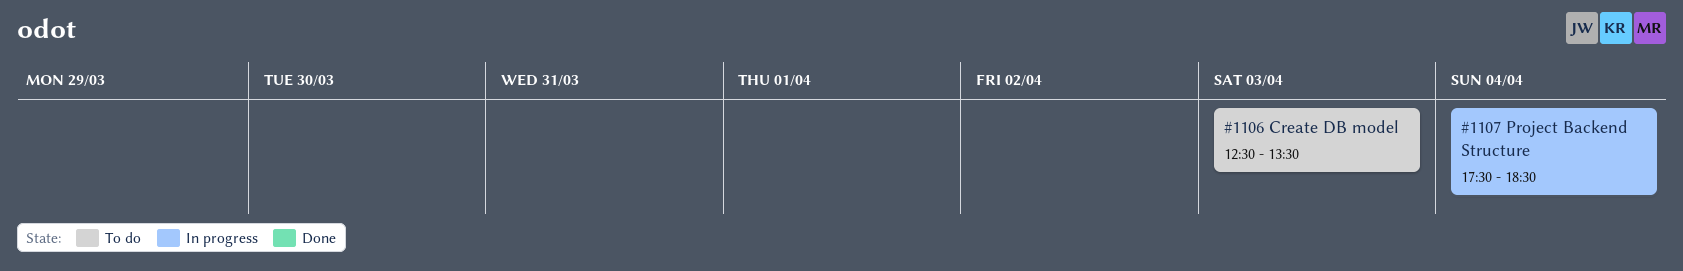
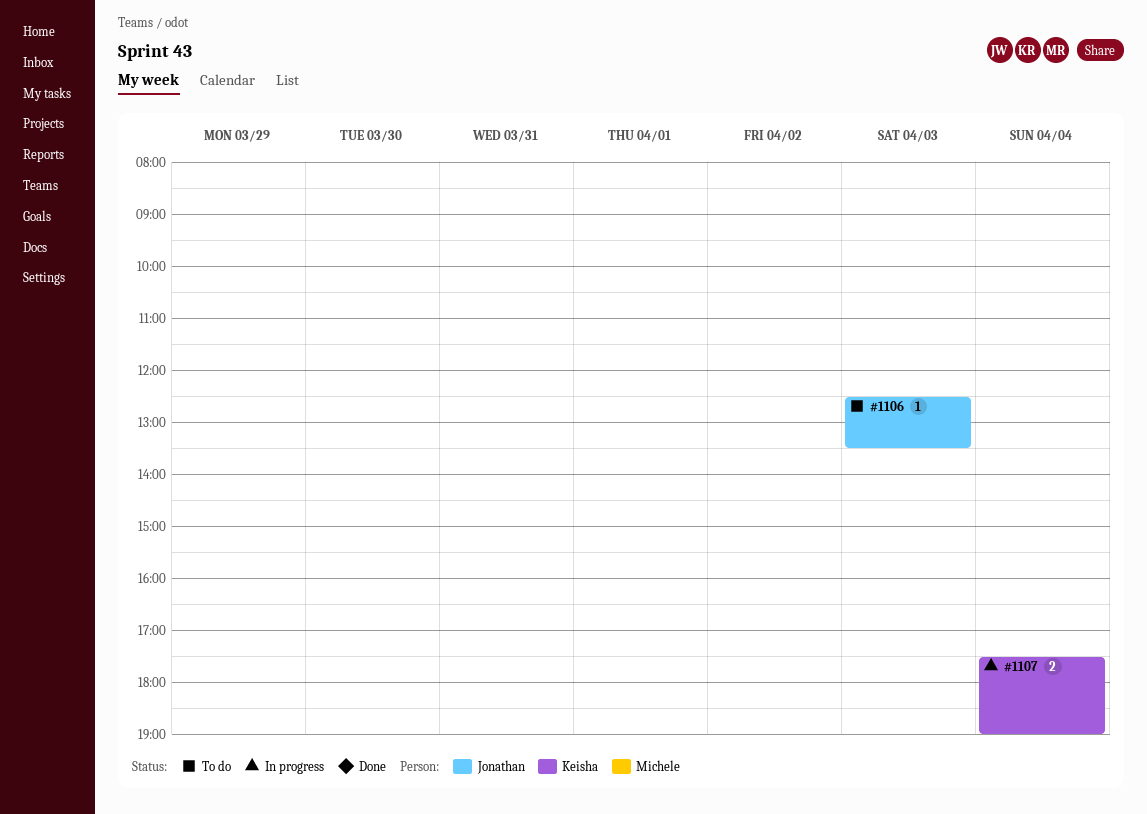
#1107, ends: 18:30 -> 19:00

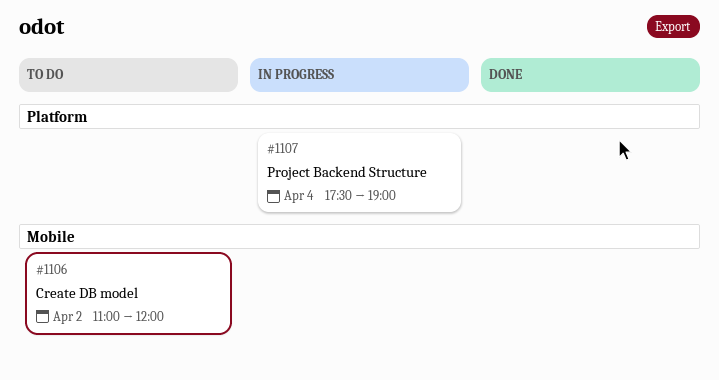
#1106, day: Apr 3 -> Apr 2
#1106, begins: 12:30 -> 11:00
#1106, ends: 13:30 -> 12:00

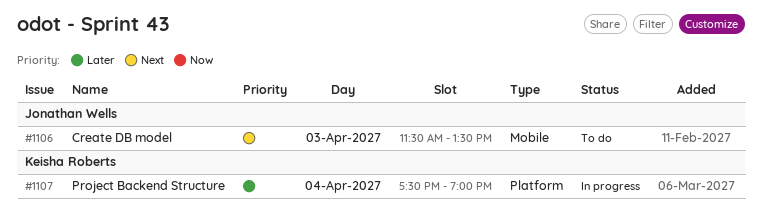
#1106, day: Apr 2 -> Apr 3
#1106, begins: 11:00 -> 11:30
#1106, ends: 12:00 -> 13:30

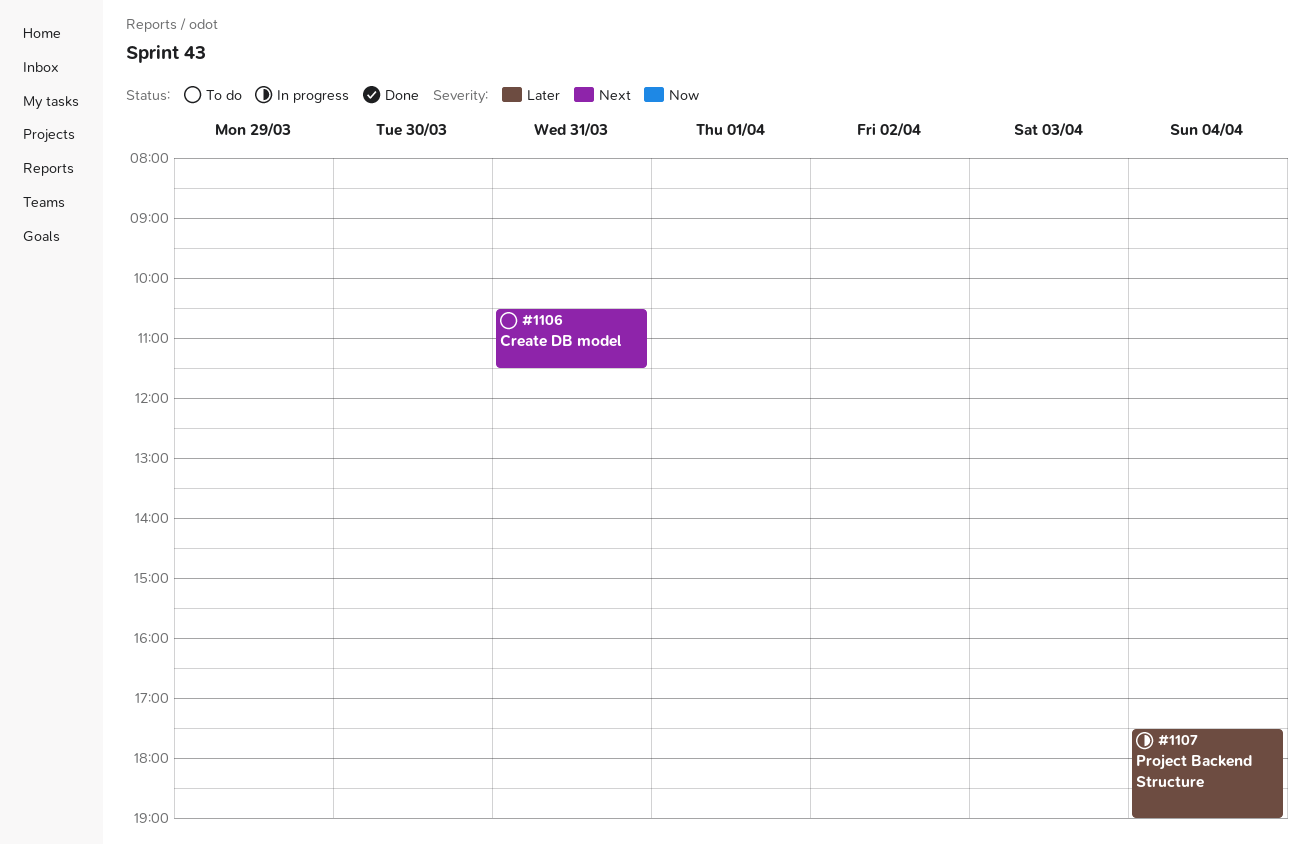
#1106, day: Apr 3 -> Mar 31
#1106, begins: 11:30 -> 10:30
#1106, ends: 13:30 -> 11:30

